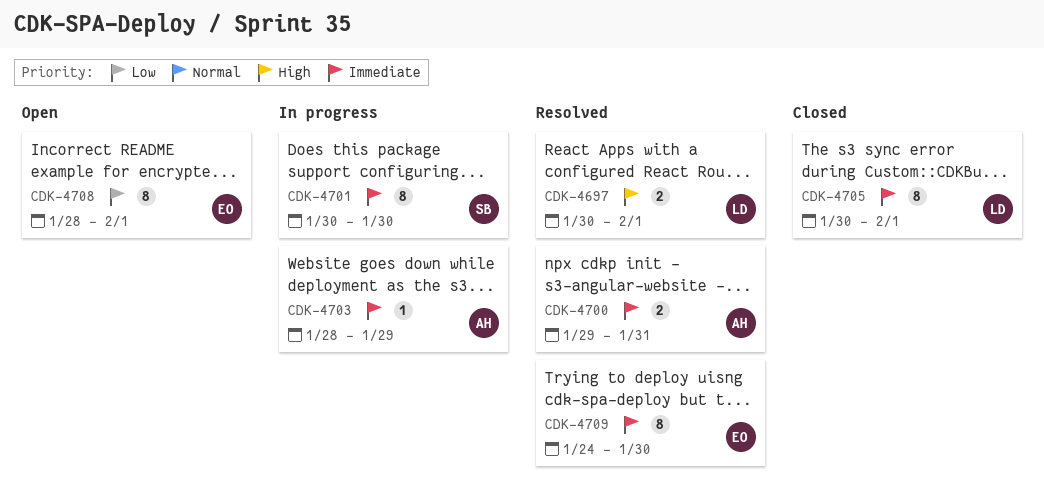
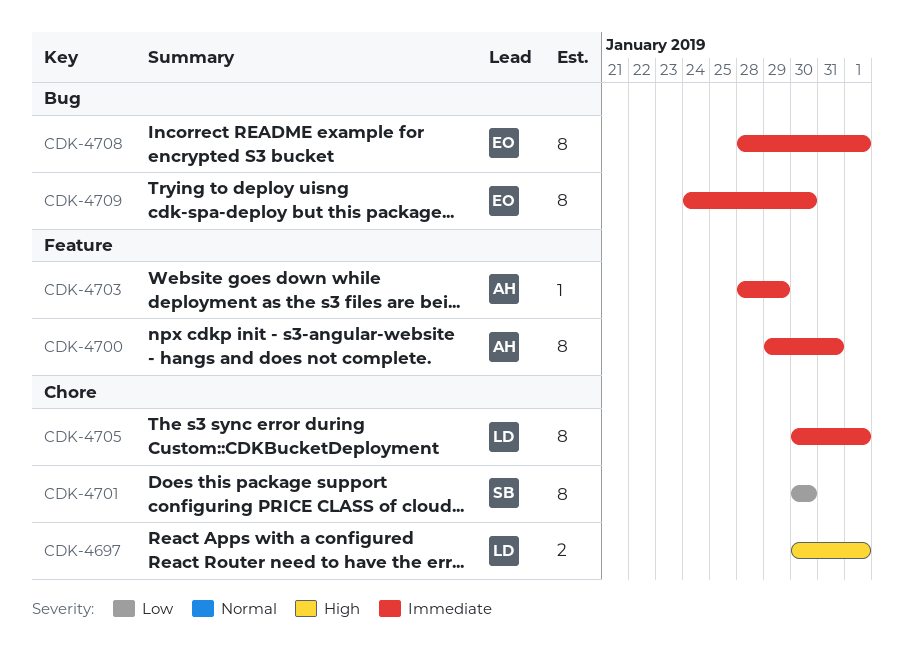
CDK-4700, estimate: 2 -> 8
CDK-4701, priority: Immediate -> Low
CDK-4708, priority: Low -> Immediate

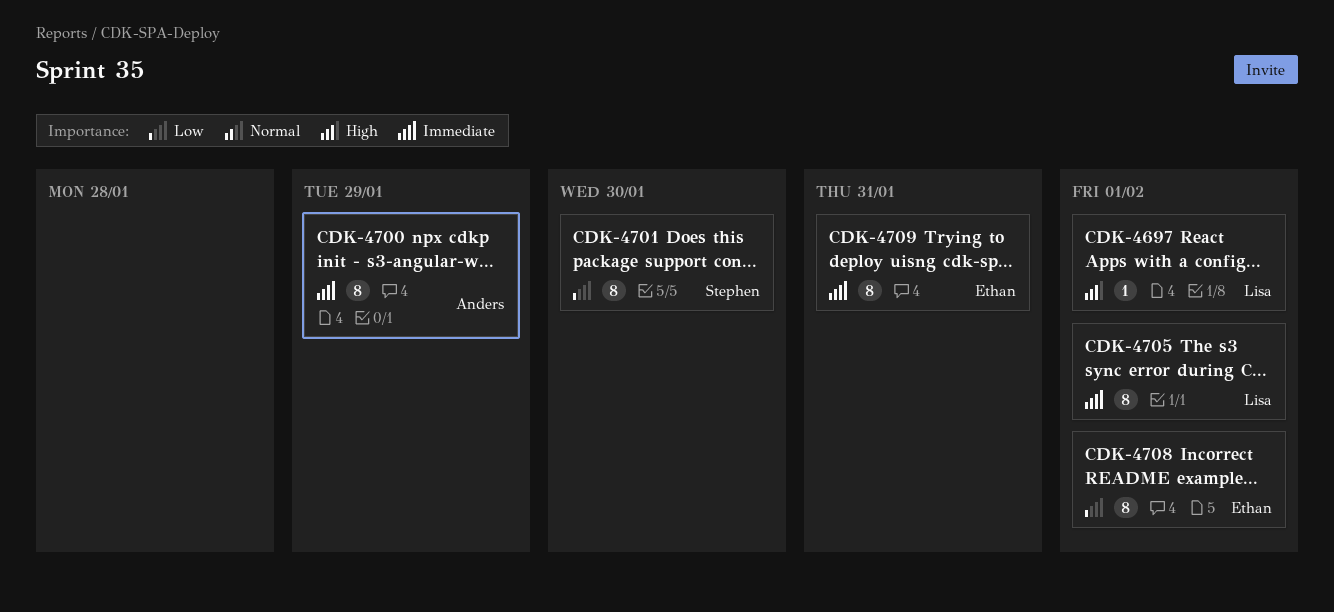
CDK-4697, estimate: 2 -> 1
CDK-4700, due: Jan 31 -> Jan 29
CDK-4703: present -> none
CDK-4708, priority: Immediate -> Low
CDK-4709, due: Jan 30 -> Jan 31

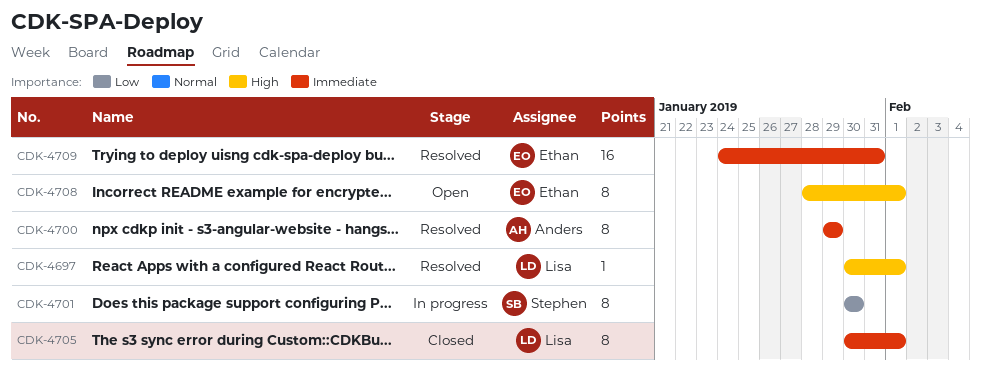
CDK-4708, priority: Low -> High
CDK-4709, estimate: 8 -> 16

